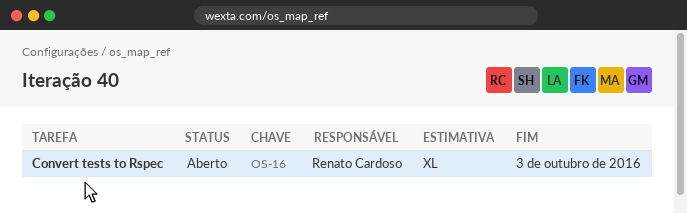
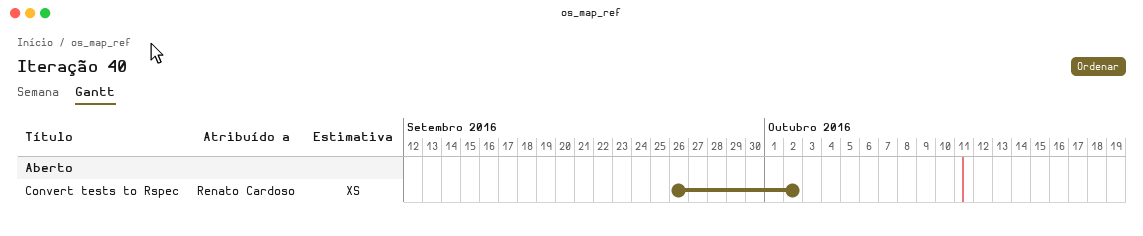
Convert tests to Rspec, estimate: XL -> XS
Convert tests to Rspec, due: Oct 3 -> Oct 2

